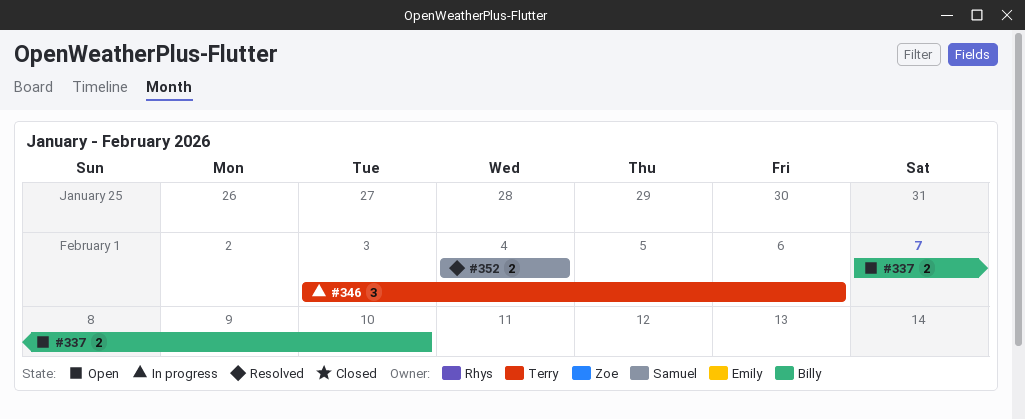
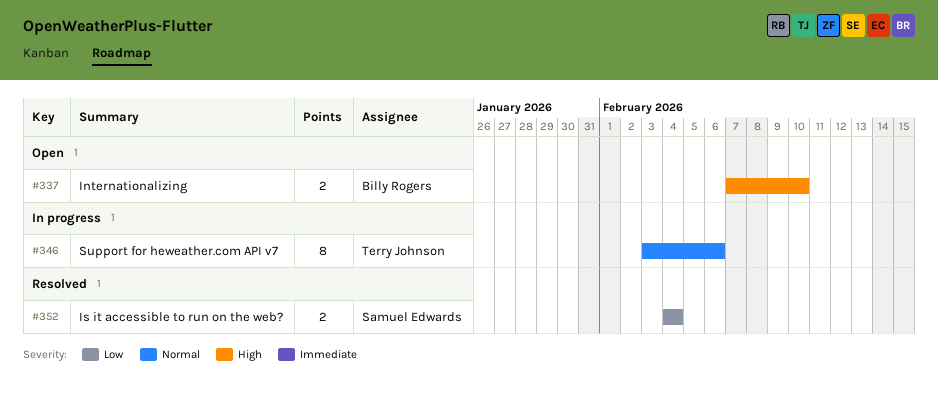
#346, estimate: 3 -> 8

